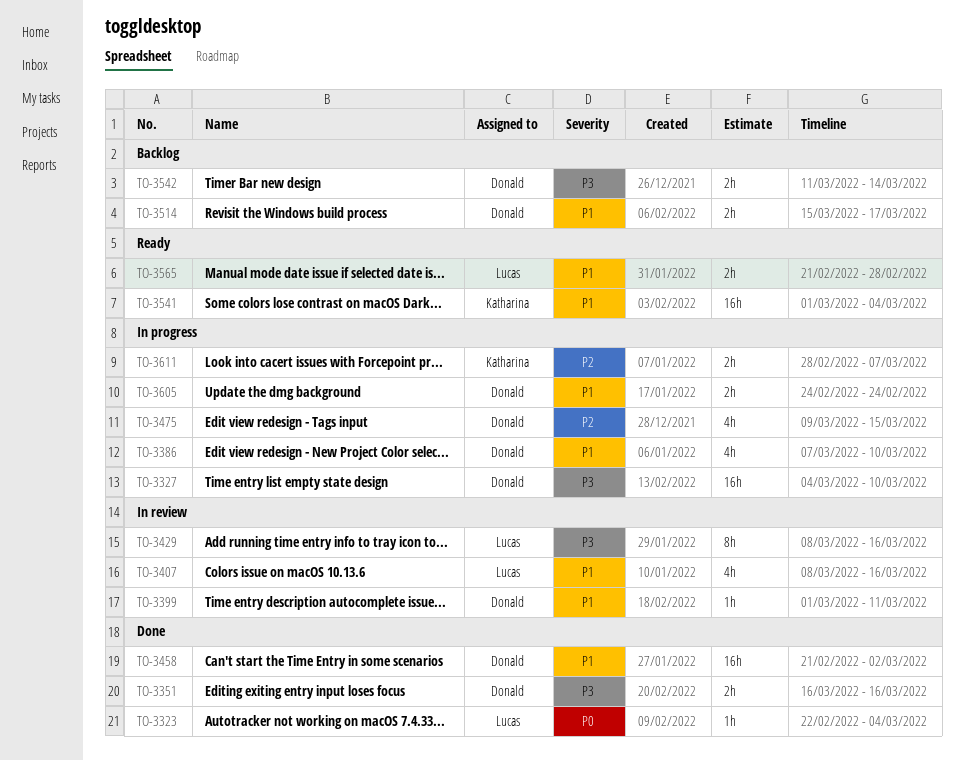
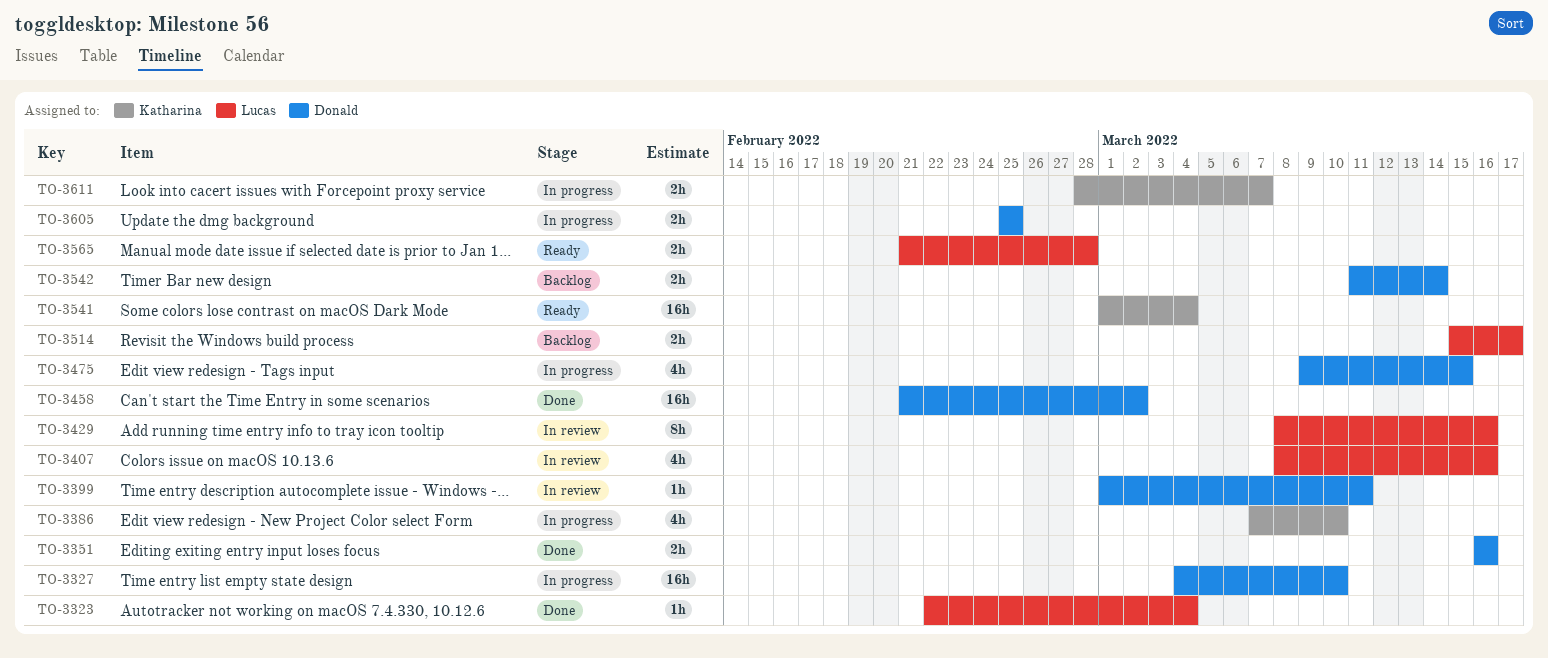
TO-3386, owner: Donald -> Katharina
TO-3514, owner: Donald -> Lucas
TO-3605, start: Feb 24 -> Feb 25
TO-3605, due: Feb 24 -> Feb 25

